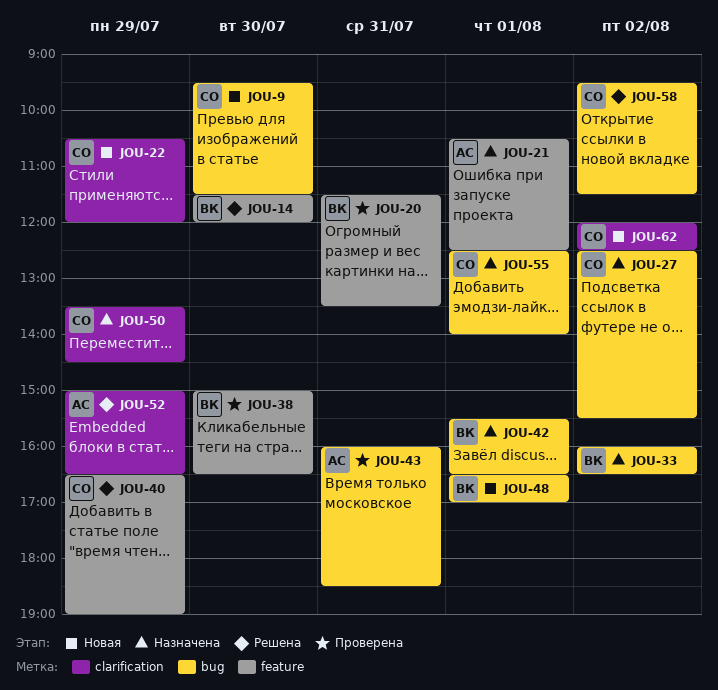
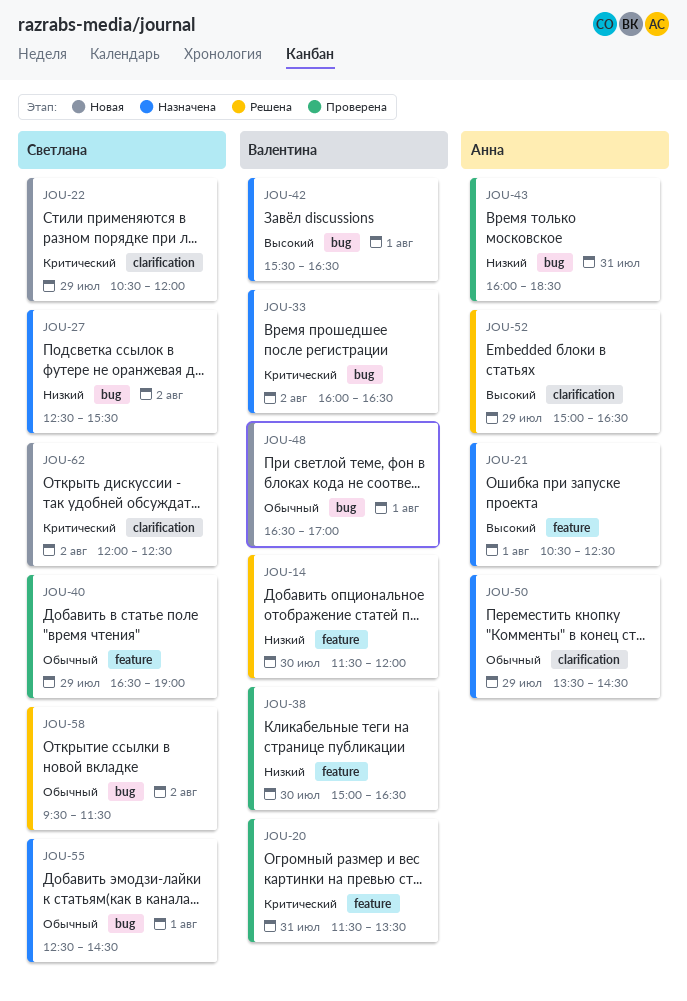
JOU-9: present -> none
JOU-40, status: Решена -> Проверена
JOU-50, owner: Светлана -> Анна
JOU-55, ends: 14:00 -> 14:30

